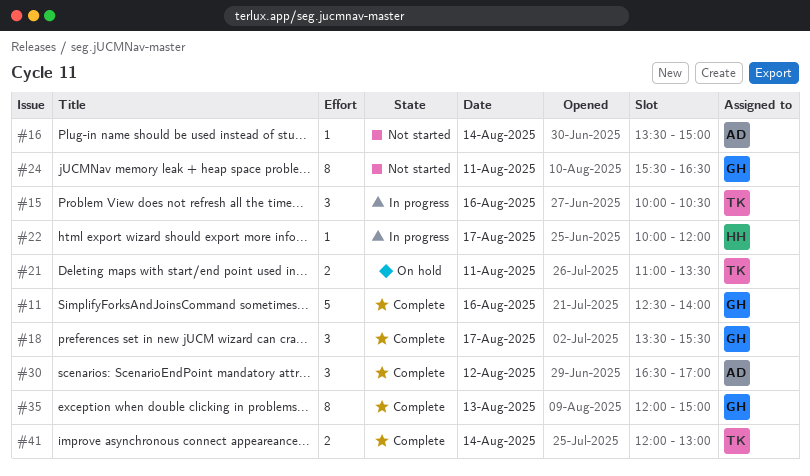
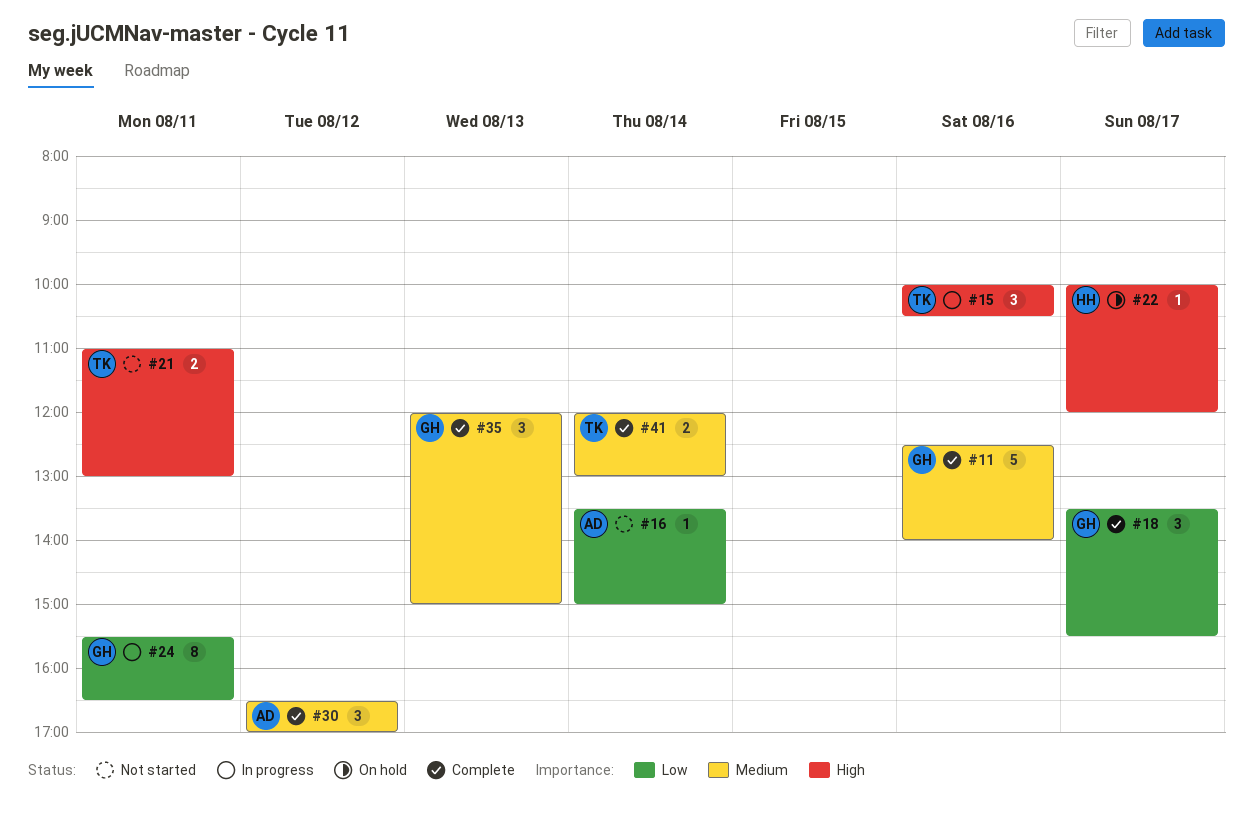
#21, status: On hold -> Not started
#21, ends: 13:30 -> 13:00
#22, status: In progress -> On hold
#24, status: Not started -> In progress
#35, estimate: 8 -> 3

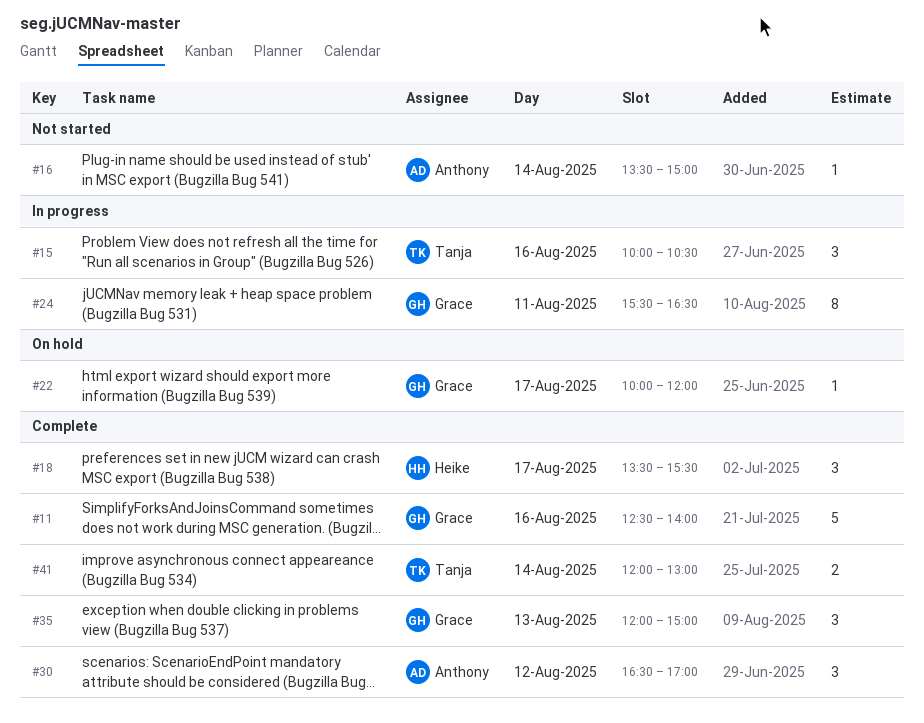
#18, owner: Grace -> Heike
#21: present -> none
#22, owner: Heike -> Grace

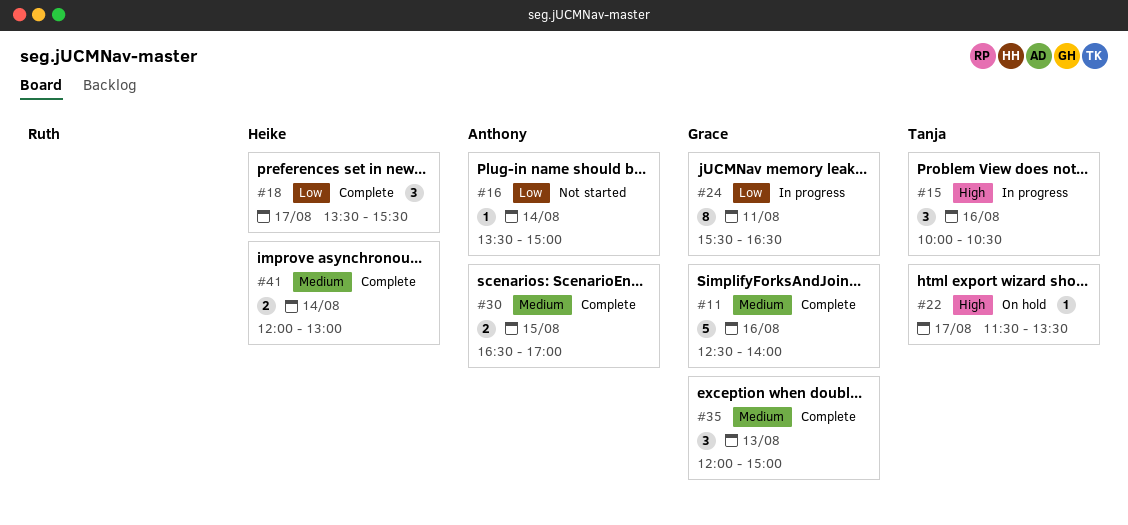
#22, owner: Grace -> Tanja
#22, begins: 10:00 -> 11:30
#22, ends: 12:00 -> 13:30
#30, estimate: 3 -> 2
#30, day: Aug 12 -> Aug 15
#41, owner: Tanja -> Heike

